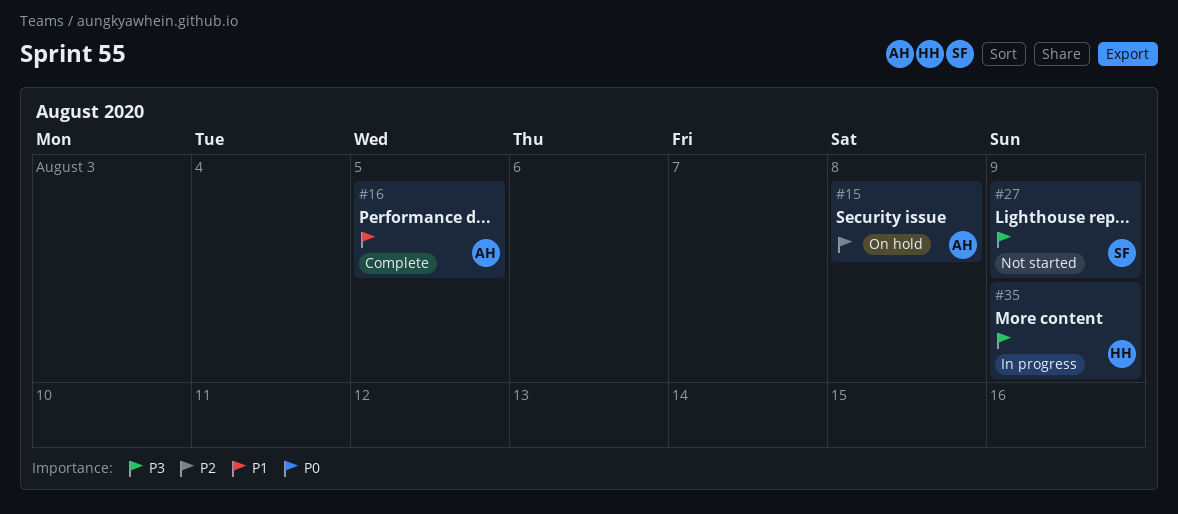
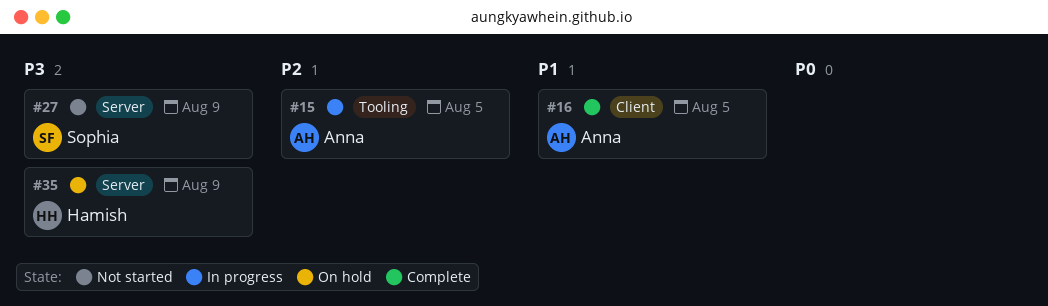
#15, status: On hold -> In progress
#15, due: Aug 8 -> Aug 5
#35, status: In progress -> On hold

